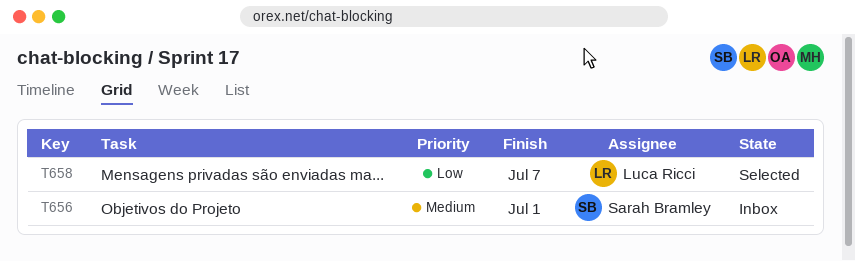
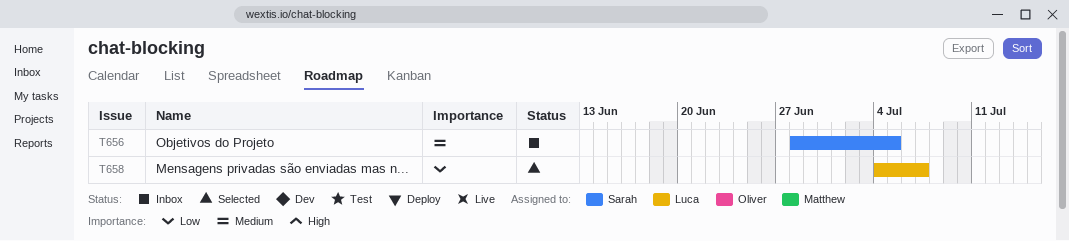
T656, due: Jul 1 -> Jul 5

